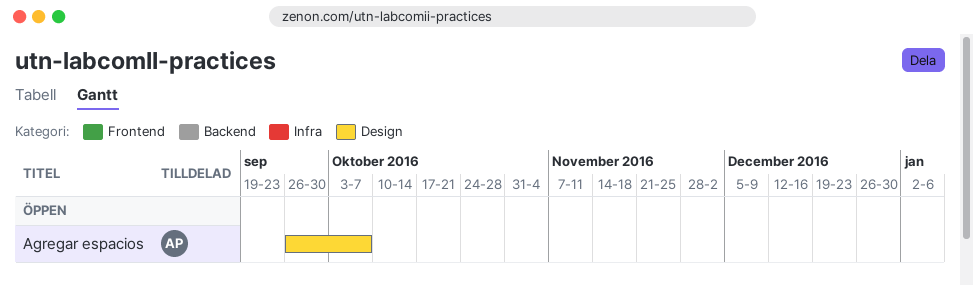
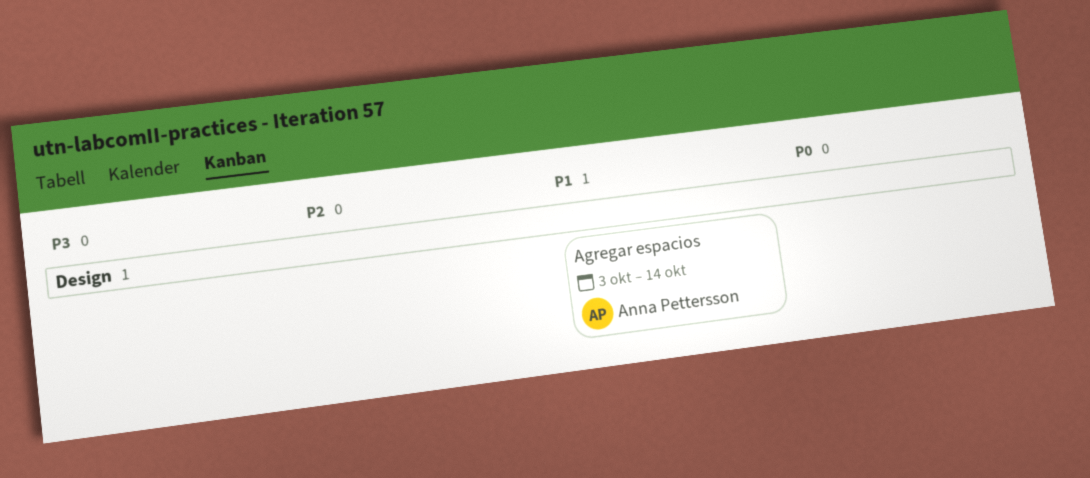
Agregar espacios, start: Sep 26 -> Oct 3
Agregar espacios, due: Oct 7 -> Oct 14

